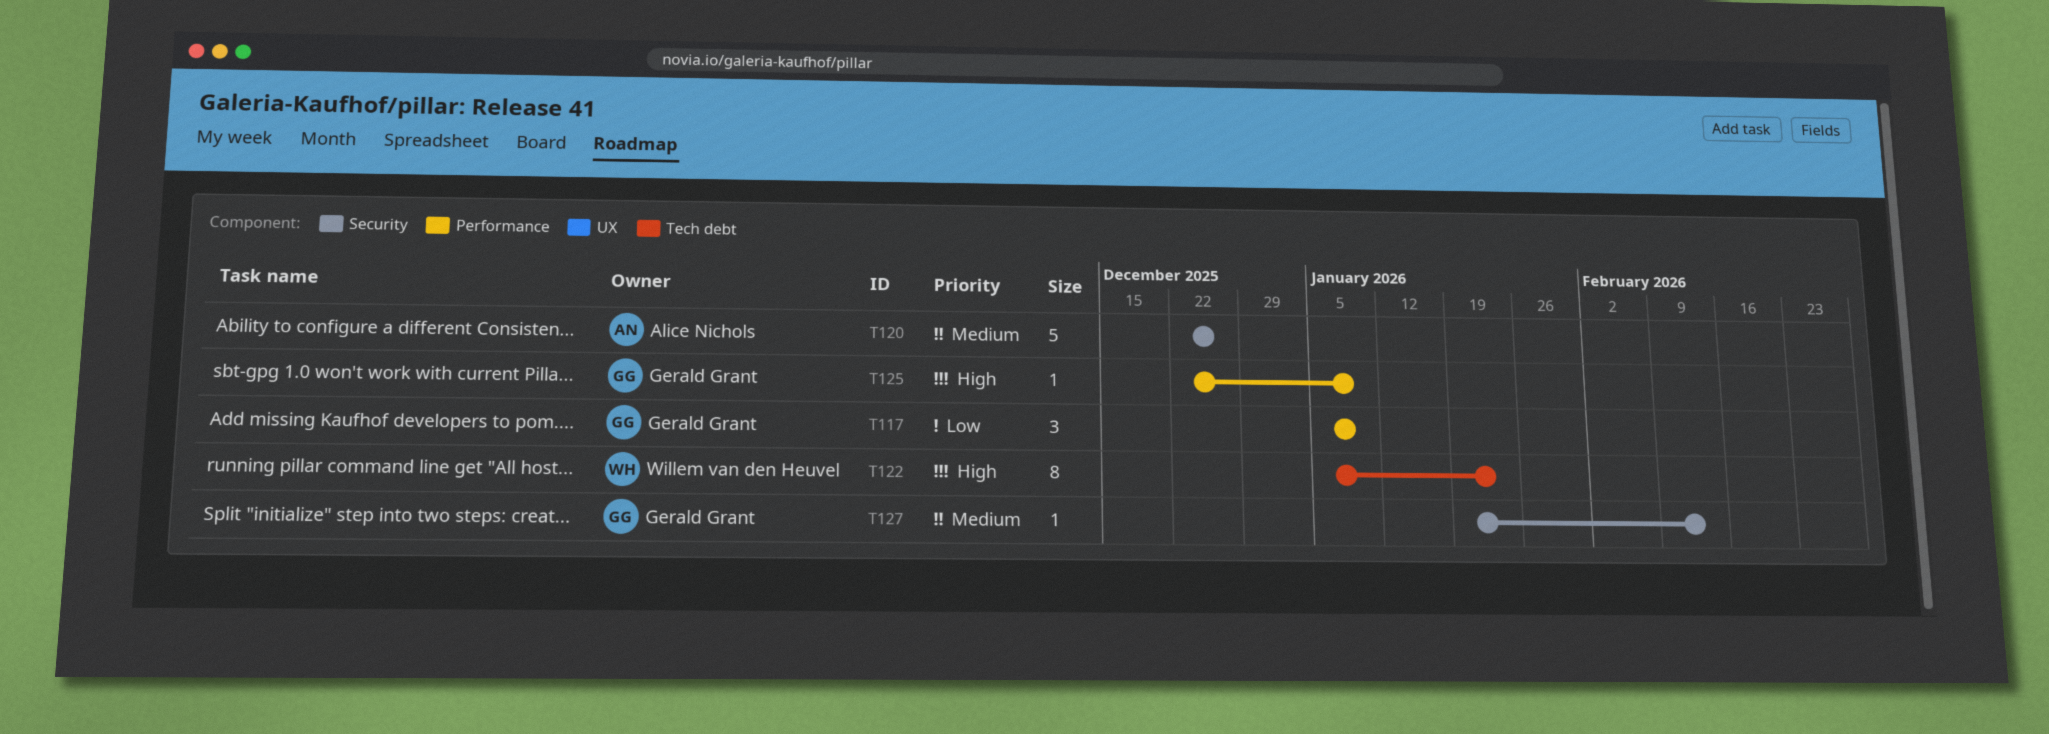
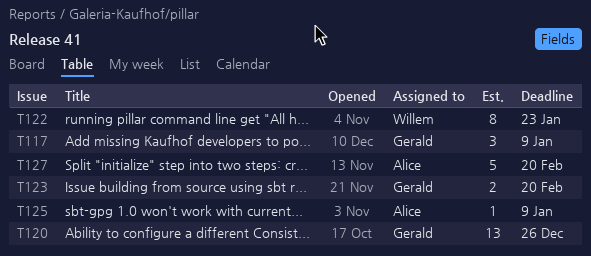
T120, owner: Alice Nichols -> Gerald Grant
T120, estimate: 5 -> 13
T123: none -> present
T125, owner: Gerald Grant -> Alice Nichols
T127, owner: Gerald Grant -> Alice Nichols
T127, estimate: 1 -> 5
T127, due: Feb 13 -> Feb 20

